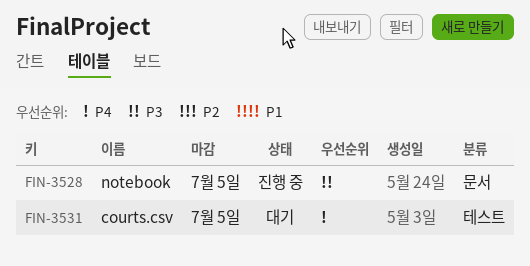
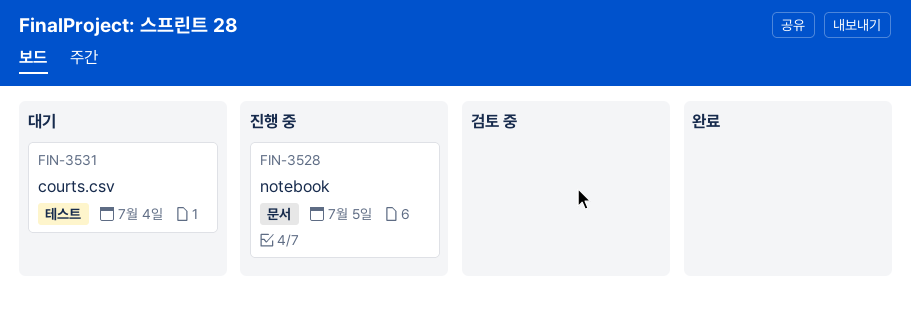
FIN-3531, due: Jul 5 -> Jul 4

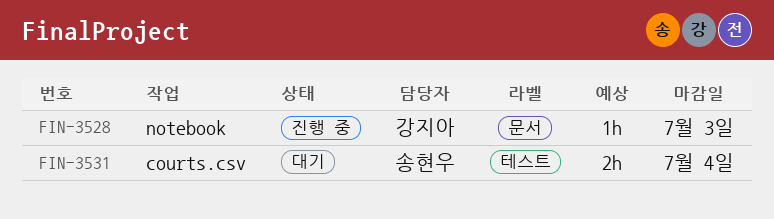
FIN-3528, due: Jul 5 -> Jul 3

